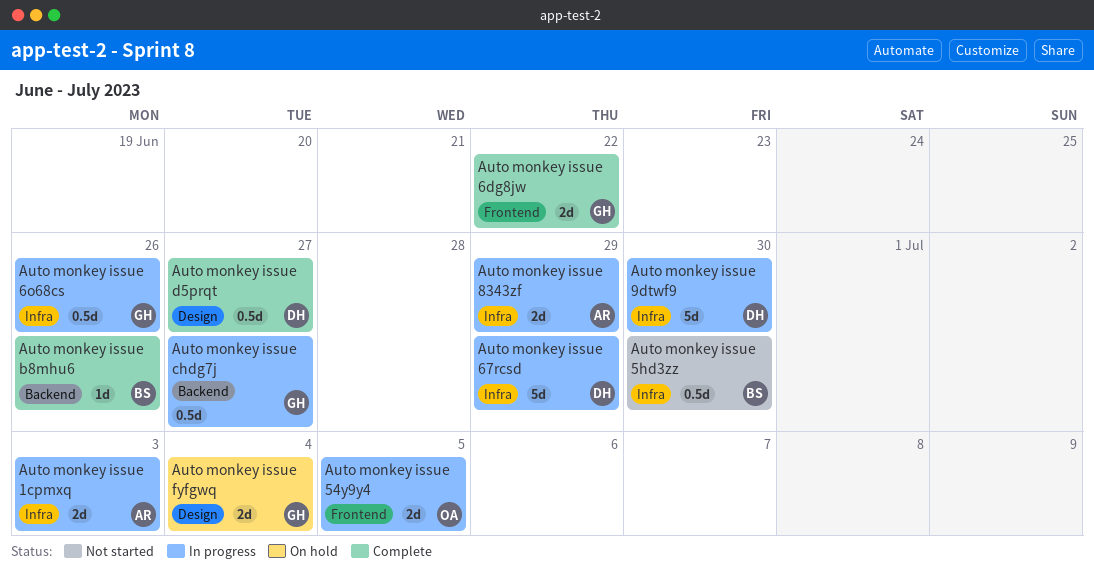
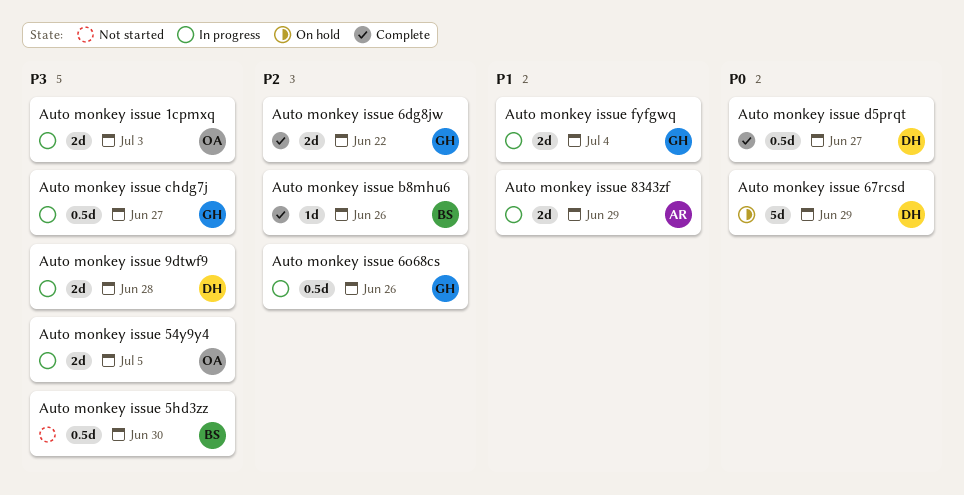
Auto monkey issue 1cpmxq, owner: AR -> OA
Auto monkey issue 67rcsd, status: In progress -> On hold
Auto monkey issue 9dtwf9, estimate: 5d -> 2d
Auto monkey issue 9dtwf9, due: Jun 30 -> Jun 28
Auto monkey issue fyfgwq, status: On hold -> In progress

